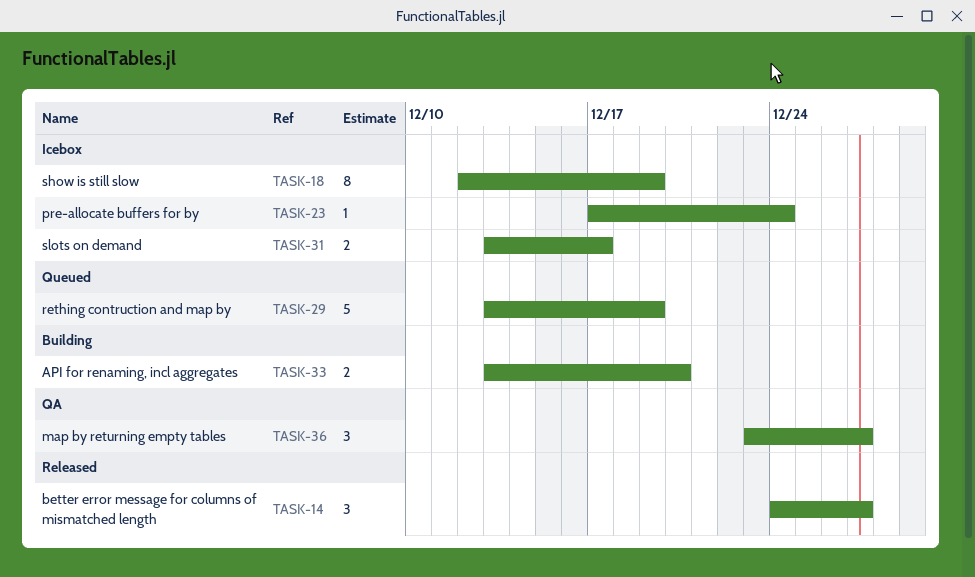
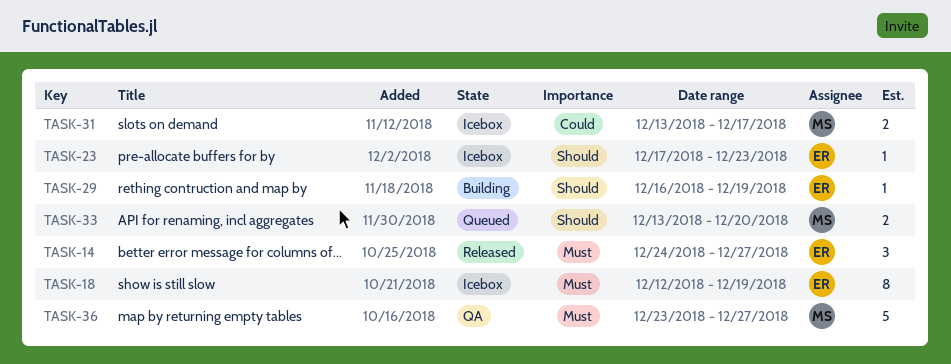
TASK-23, due: Dec 24 -> Dec 23
TASK-29, status: Queued -> Building
TASK-29, estimate: 5 -> 1
TASK-29, start: Dec 13 -> Dec 16
TASK-33, status: Building -> Queued
TASK-36, estimate: 3 -> 5

